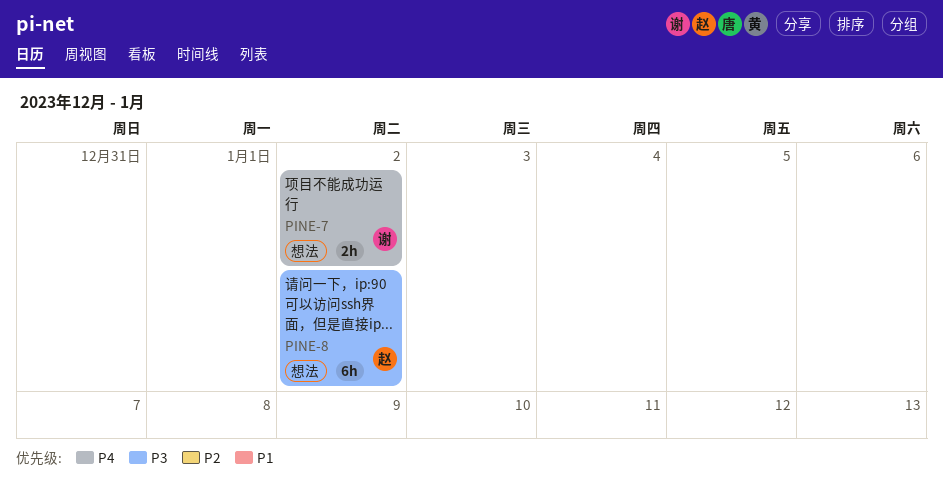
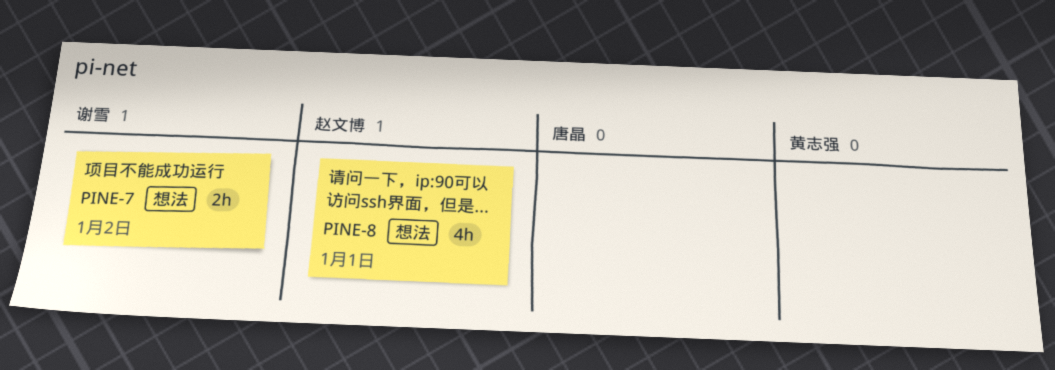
PINE-8, estimate: 6h -> 4h
PINE-8, due: Jan 2 -> Jan 1

